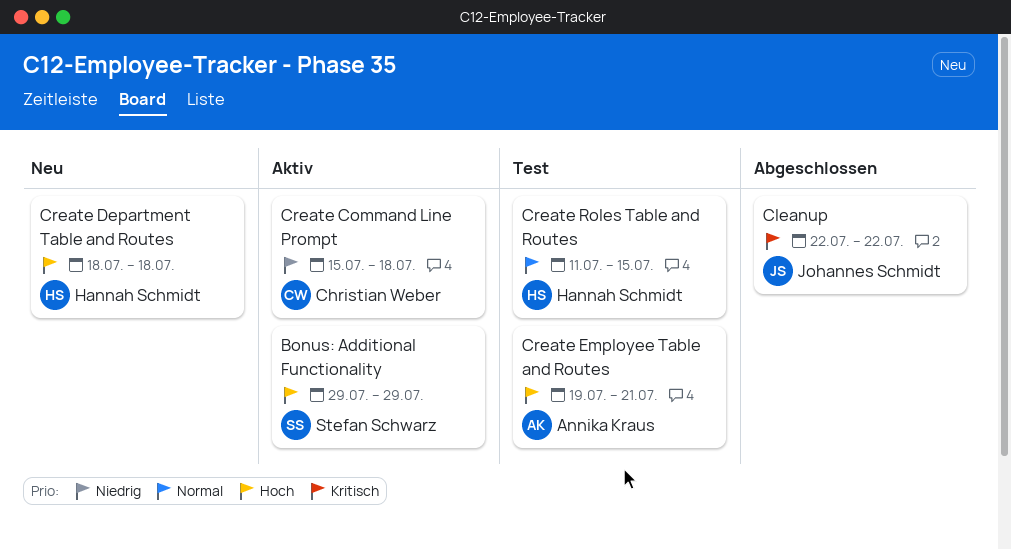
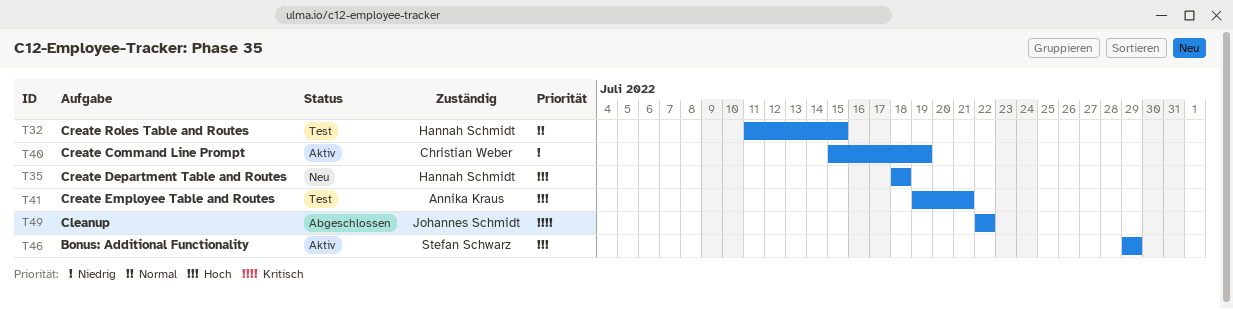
Create Command Line Prompt, due: Jul 18 -> Jul 19

